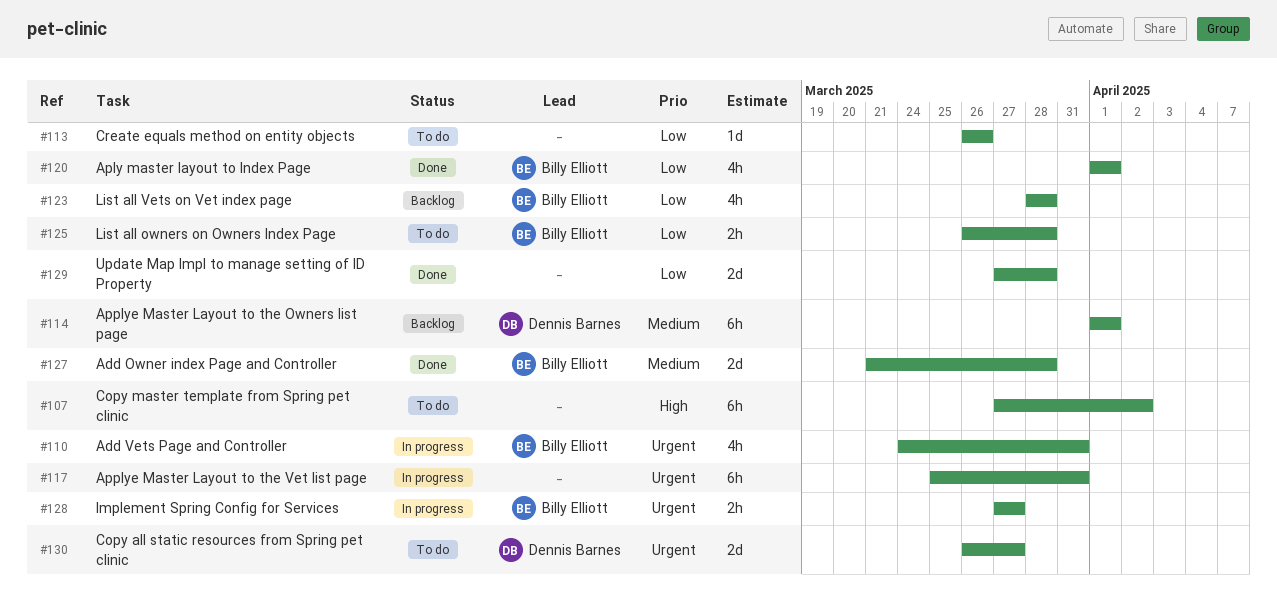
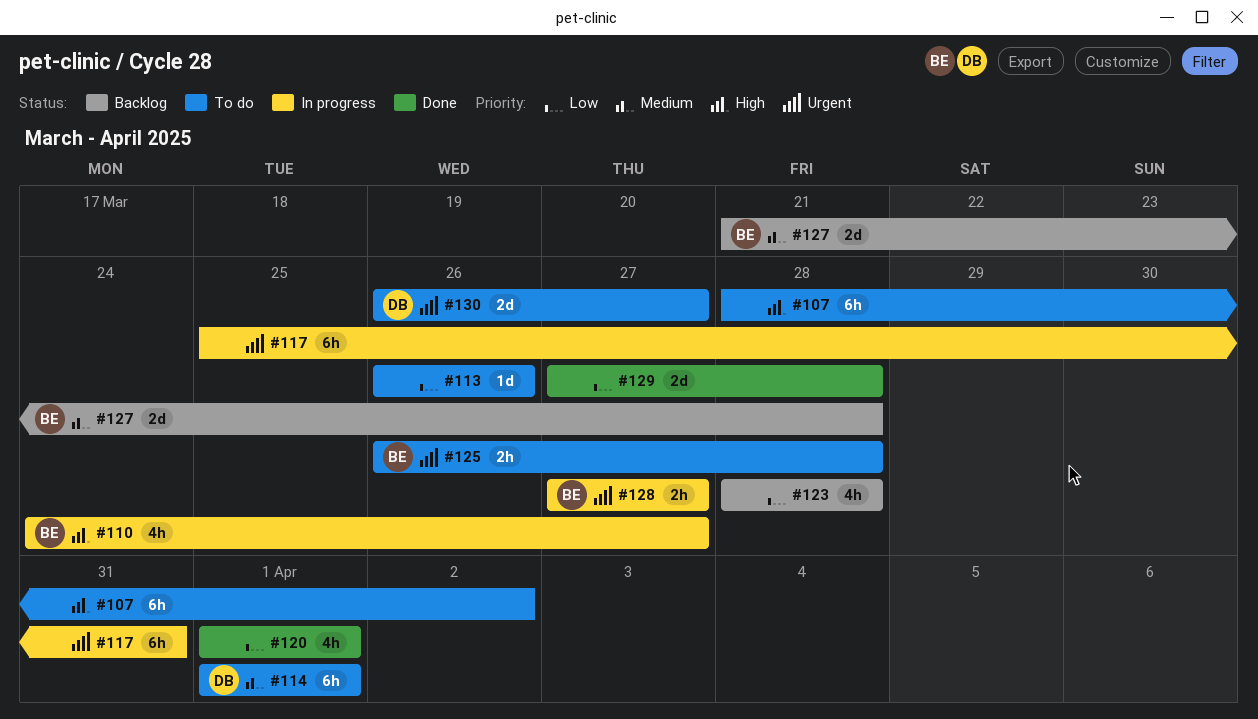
#107, start: Mar 27 -> Mar 28
#110, priority: Urgent -> High
#110, due: Mar 31 -> Mar 27
#114, status: Backlog -> To do
#120, owner: Billy Elliott -> none
#123, owner: Billy Elliott -> none
#125, priority: Low -> Urgent
#127, status: Done -> Backlog

